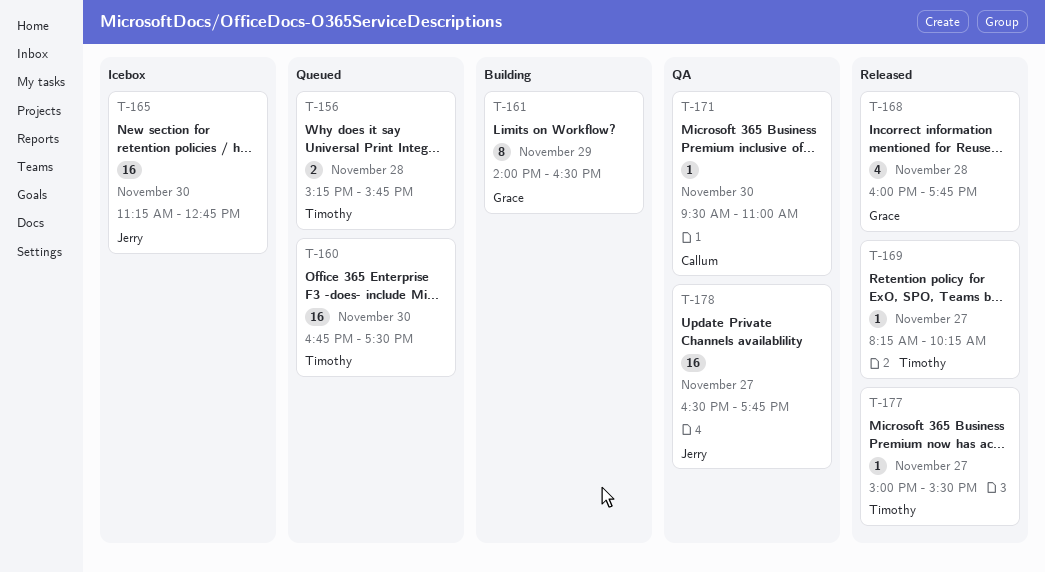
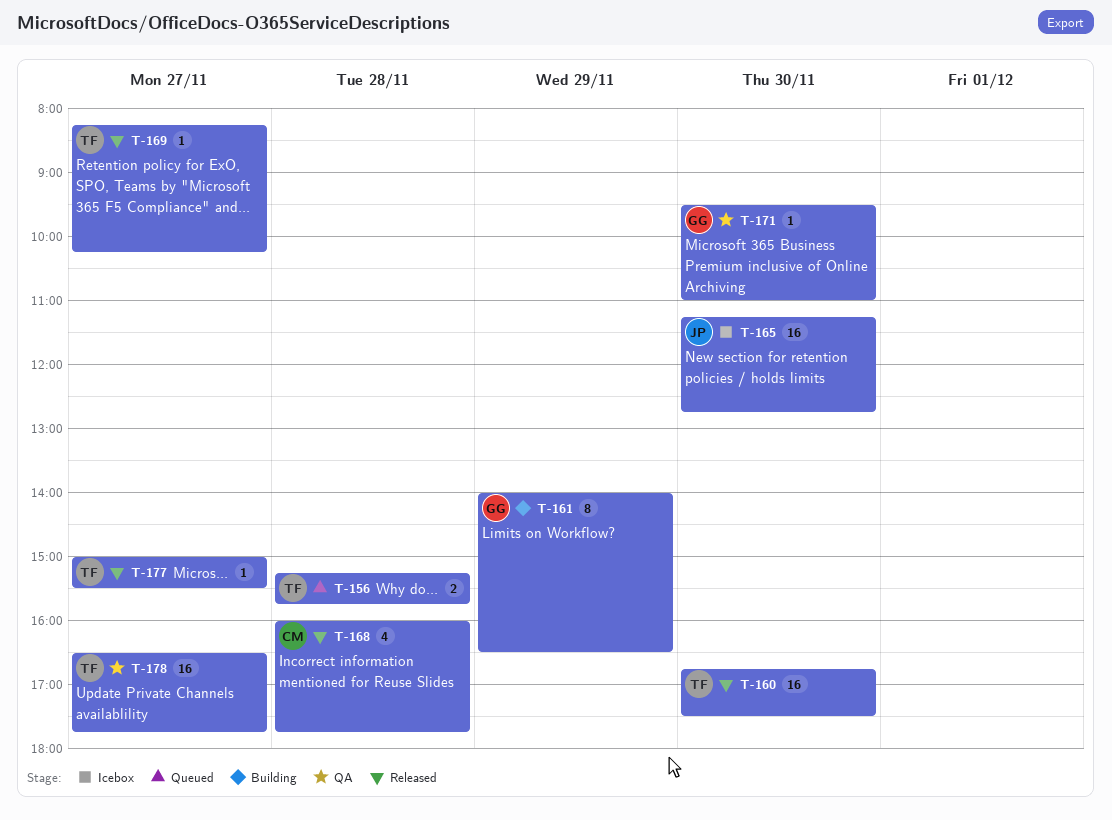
T-160, status: Queued -> Released
T-168, owner: Grace -> Callum
T-171, owner: Callum -> Grace
T-178, owner: Jerry -> Timothy

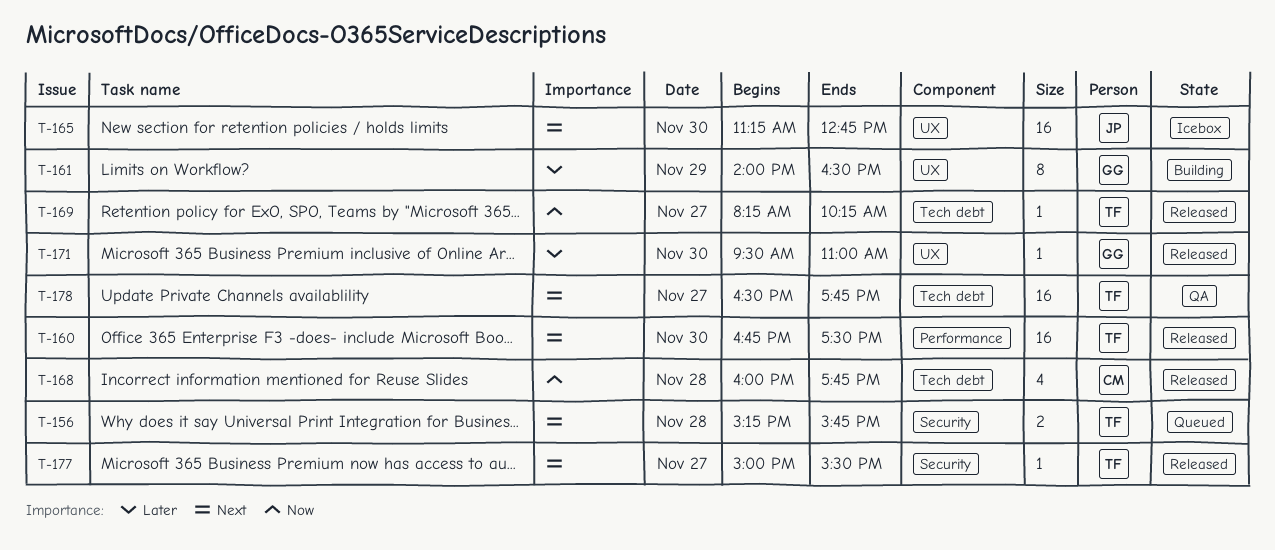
T-171, status: QA -> Released

